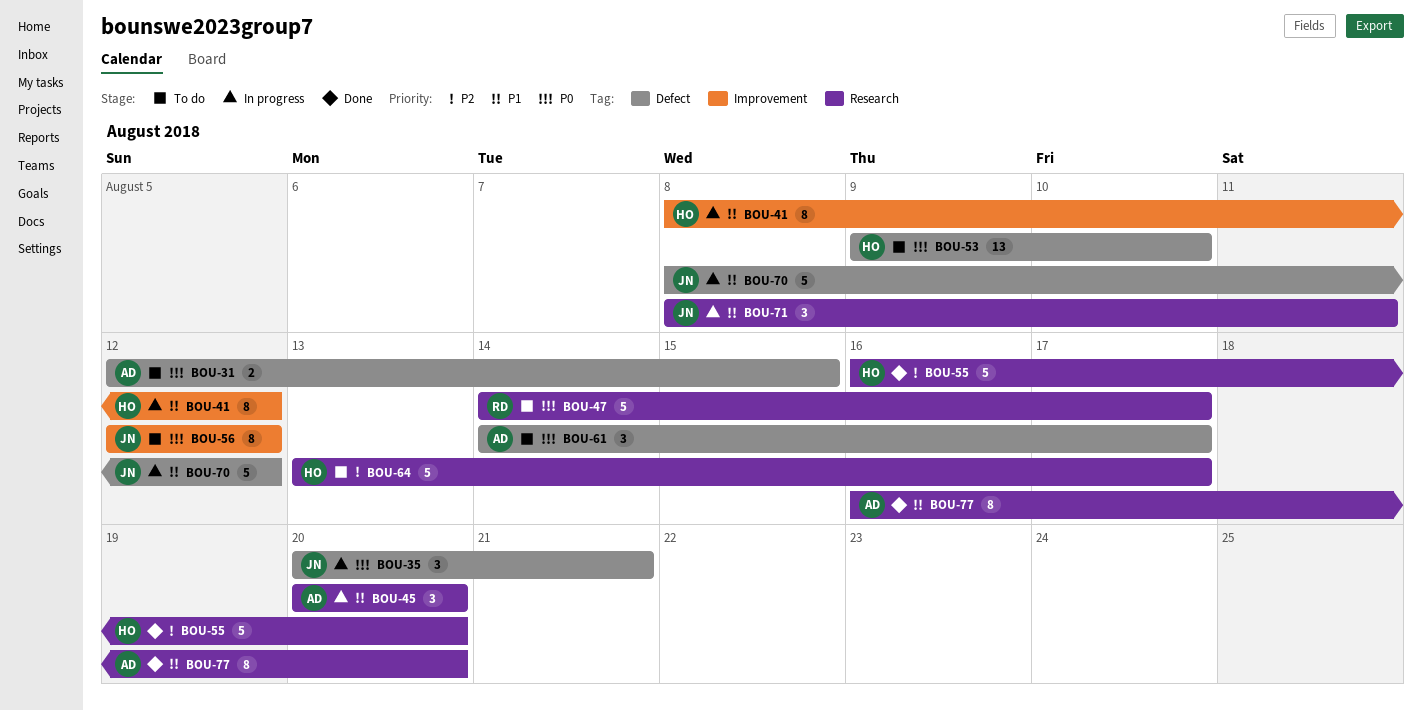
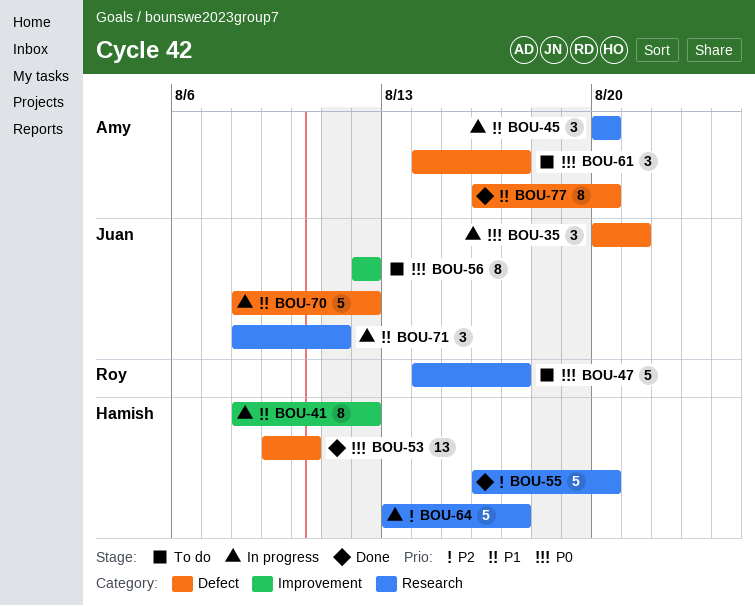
BOU-31: present -> none
BOU-53, status: To do -> Done
BOU-64, status: To do -> In progress
BOU-77, label: Research -> Defect

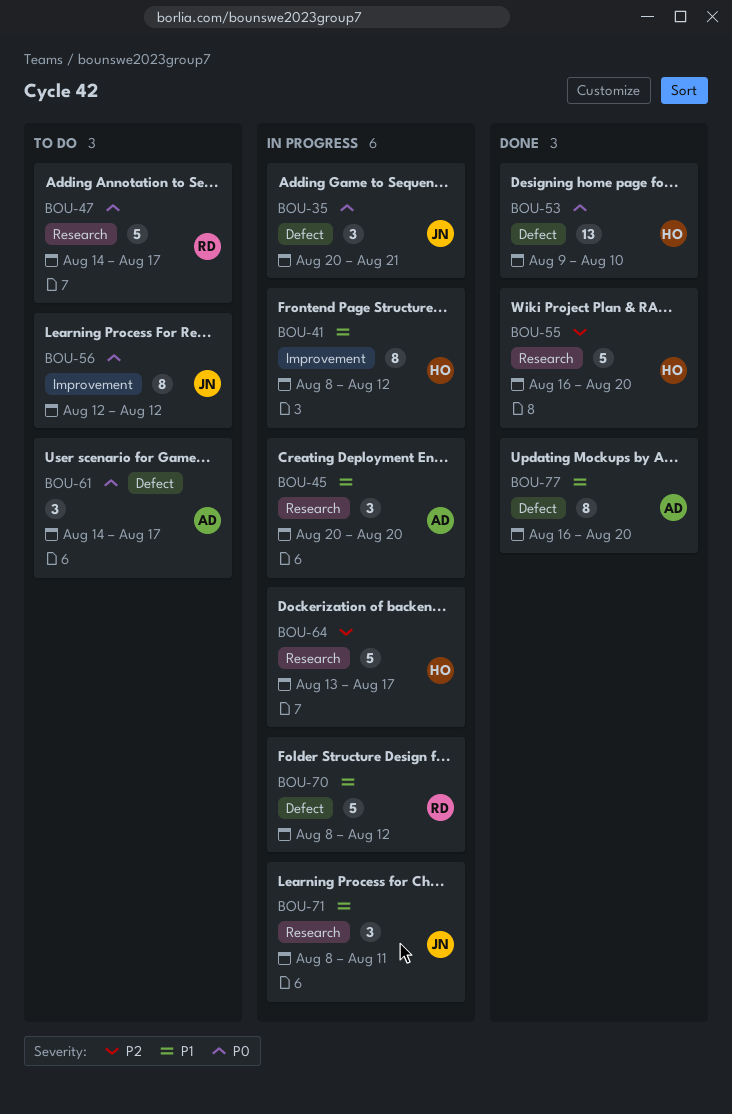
BOU-70, owner: Juan -> Roy

